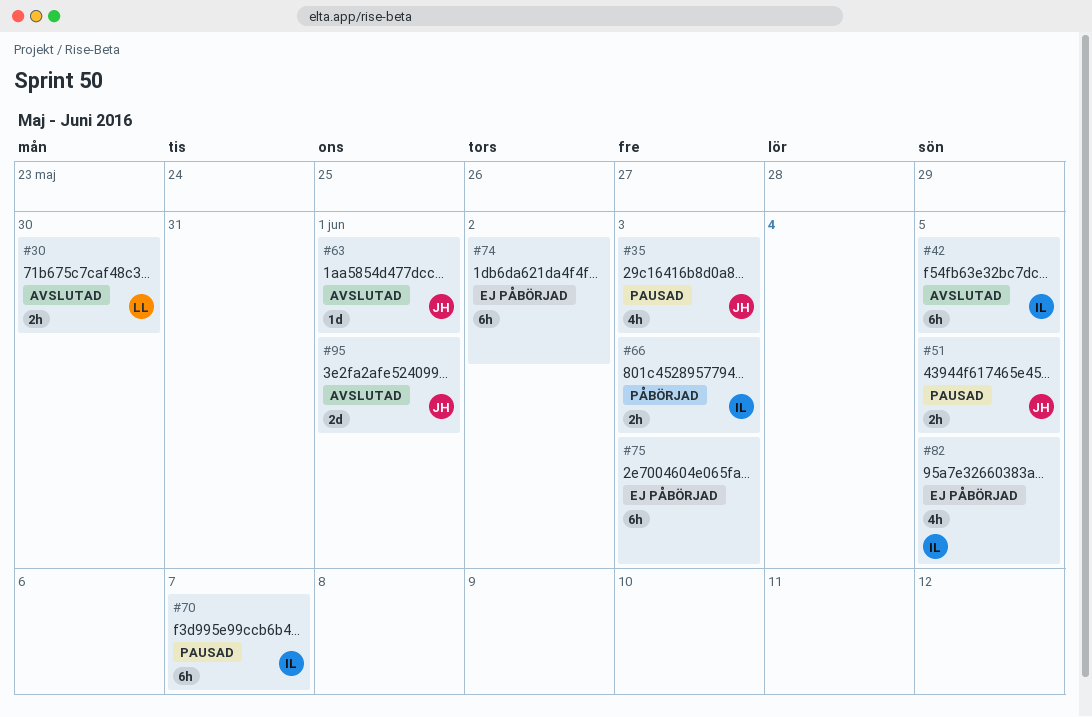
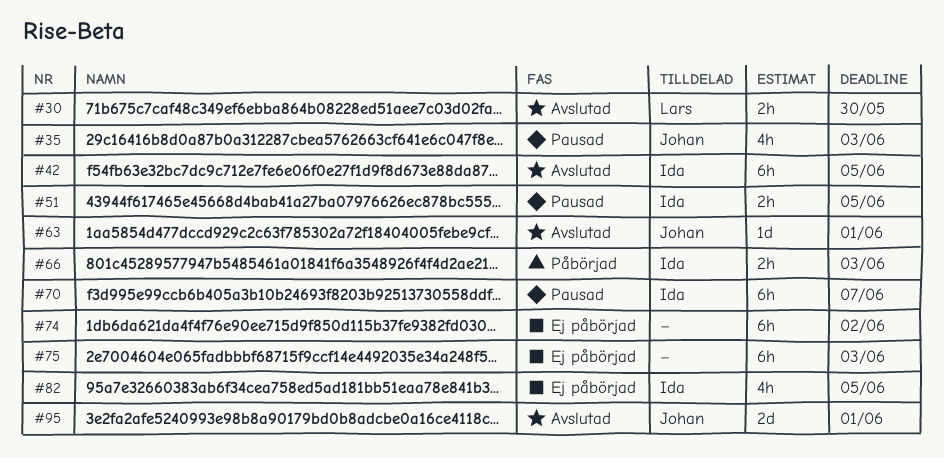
#51, owner: Johan -> Ida

